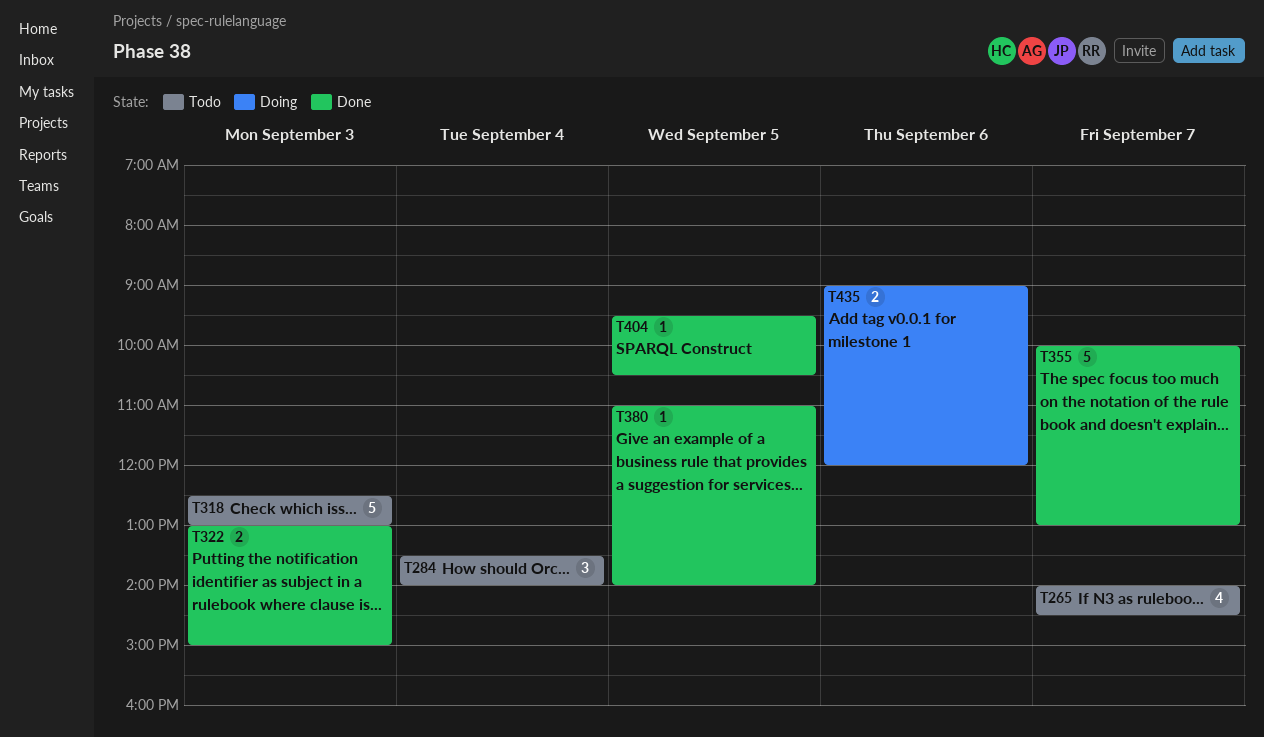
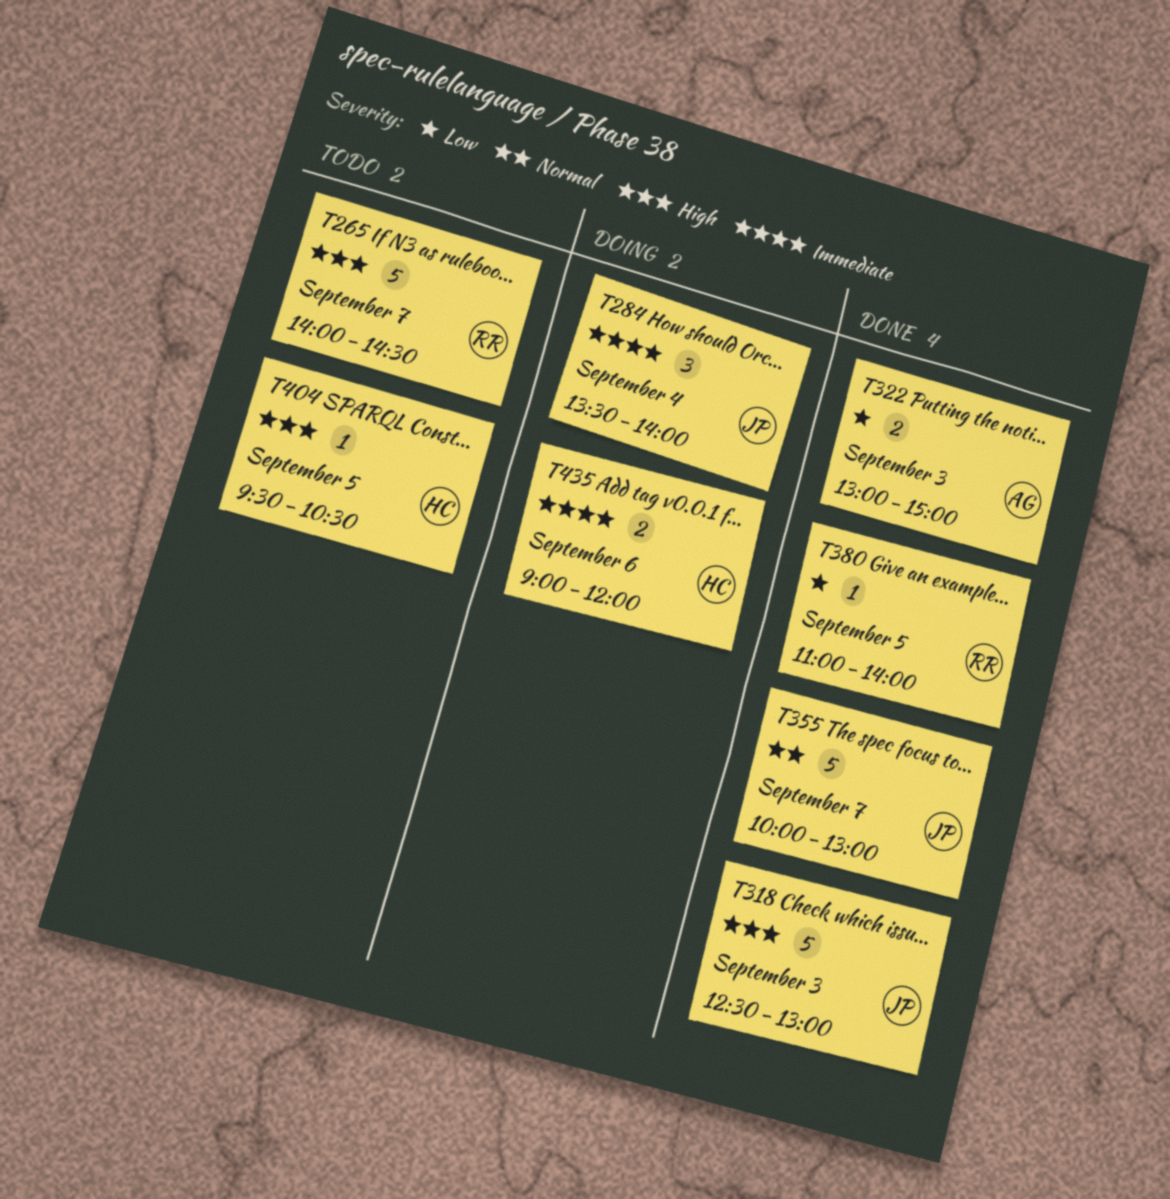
T265, estimate: 4 -> 5
T284, status: Todo -> Doing
T318, status: Todo -> Done
T404, status: Done -> Todo

